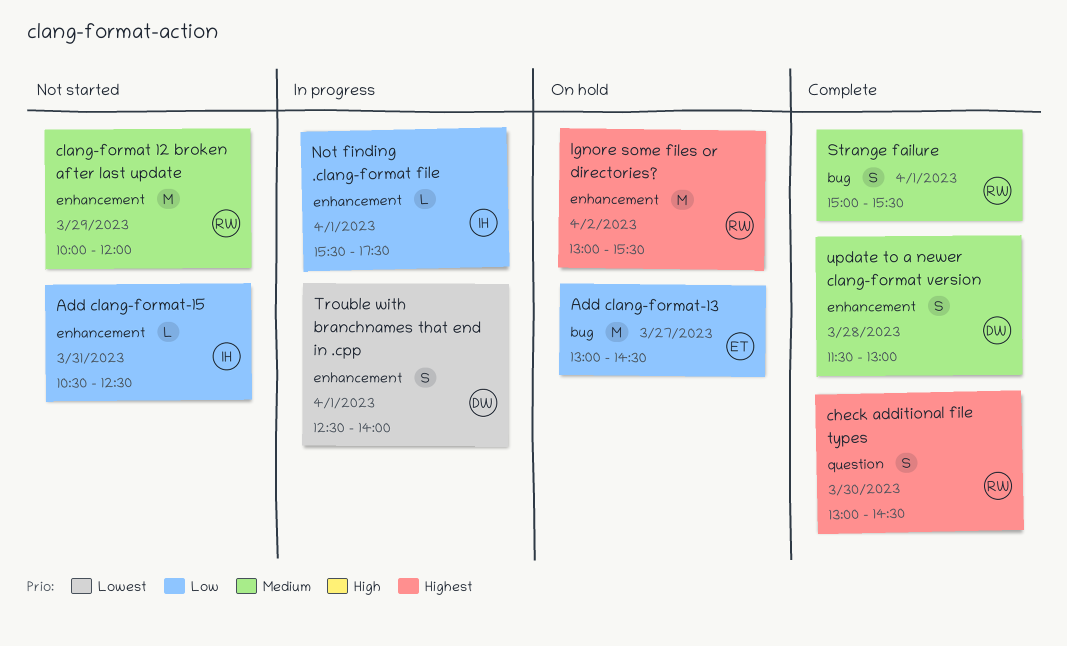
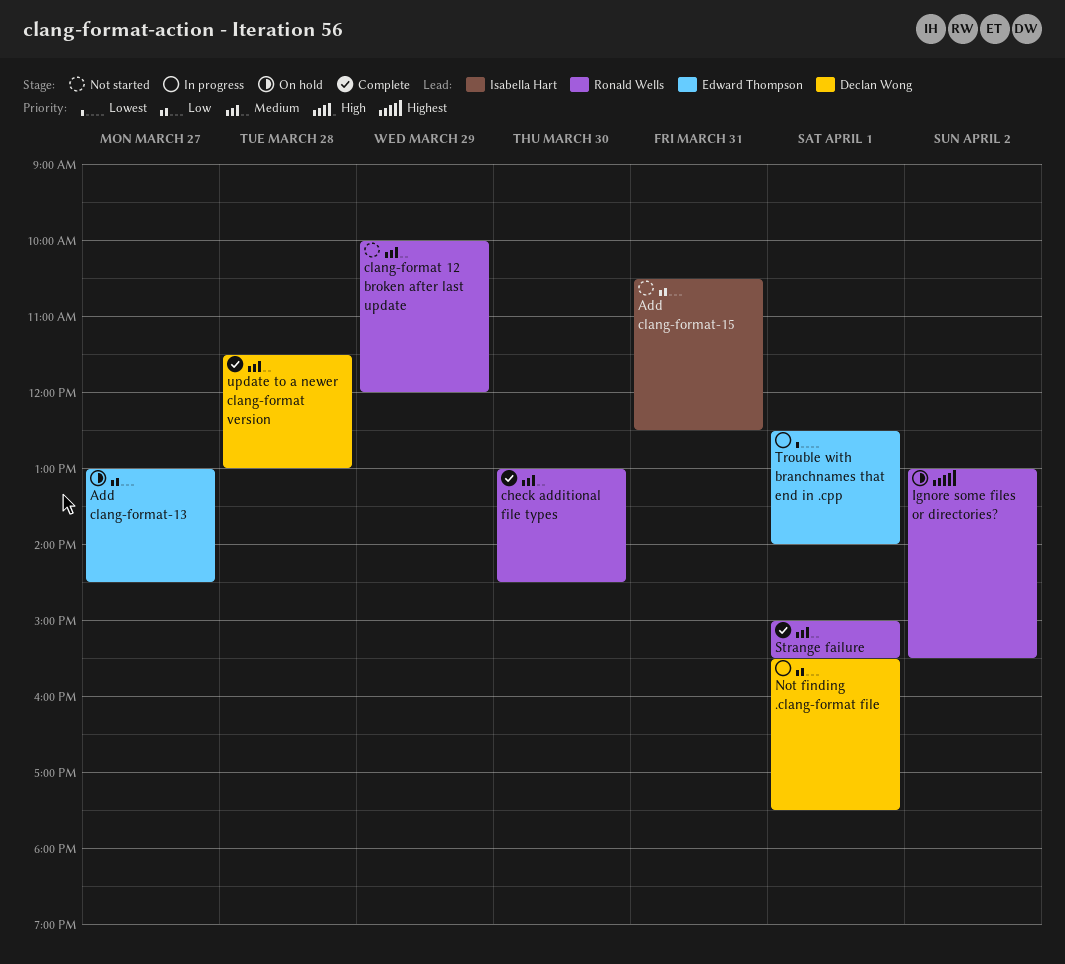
check additional file types, priority: Highest -> Medium
Not finding .clang-format file, owner: Isabella Hart -> Declan Wong
Trouble with branchnames that end in .cpp, owner: Declan Wong -> Edward Thompson

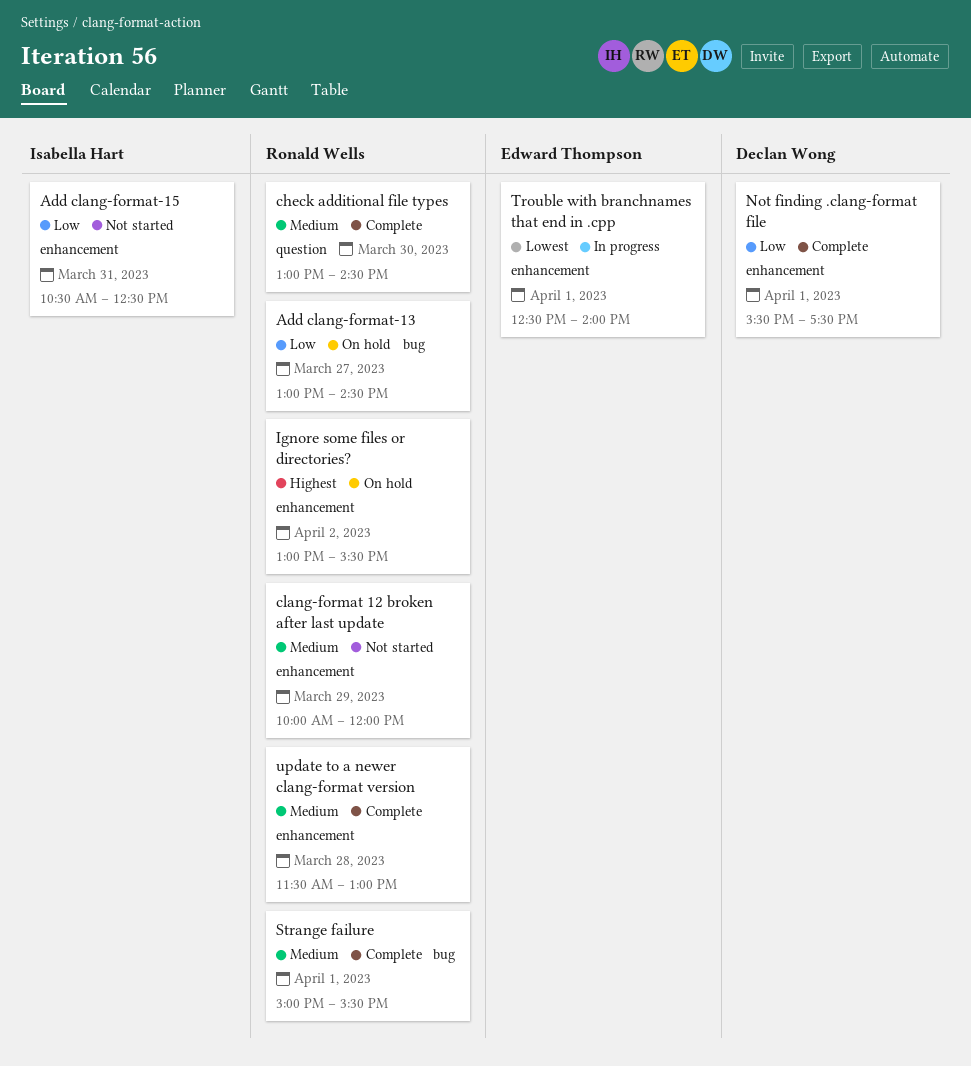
Add clang-format-13, owner: Edward Thompson -> Ronald Wells
Not finding .clang-format file, status: In progress -> Complete
update to a newer clang-format version, owner: Declan Wong -> Ronald Wells

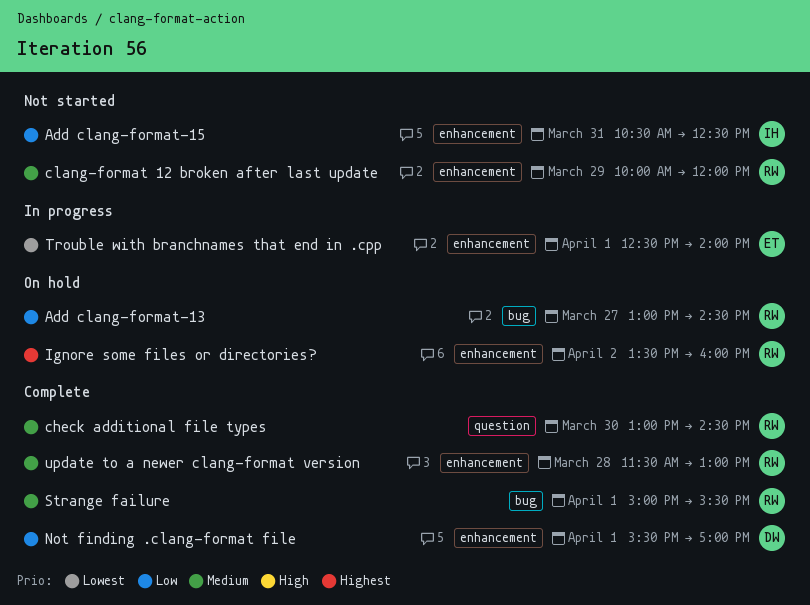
Ignore some files or directories?, begins: 13:00 -> 13:30
Ignore some files or directories?, ends: 15:30 -> 16:00
Not finding .clang-format file, ends: 17:30 -> 17:00

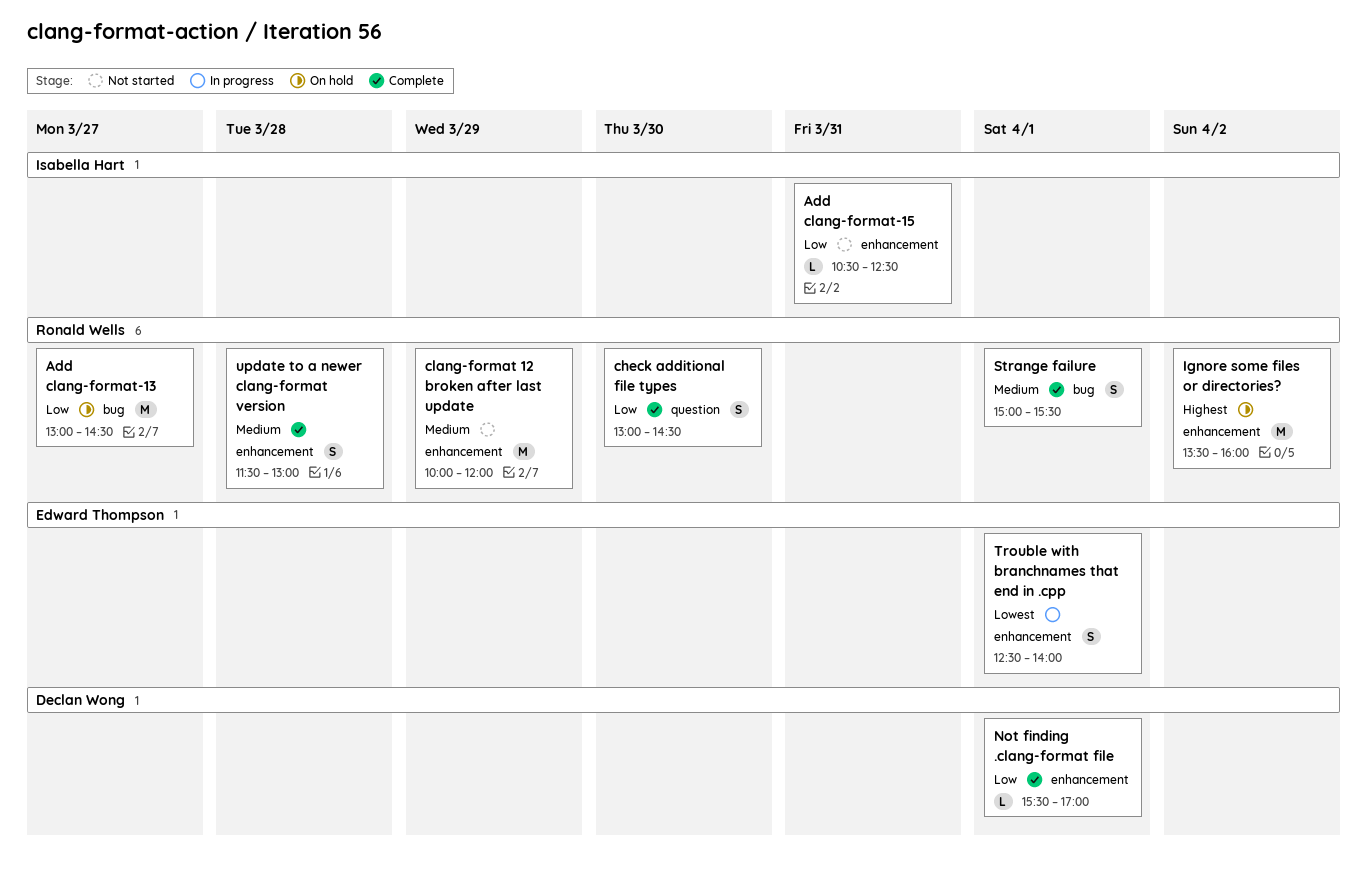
check additional file types, priority: Medium -> Low

